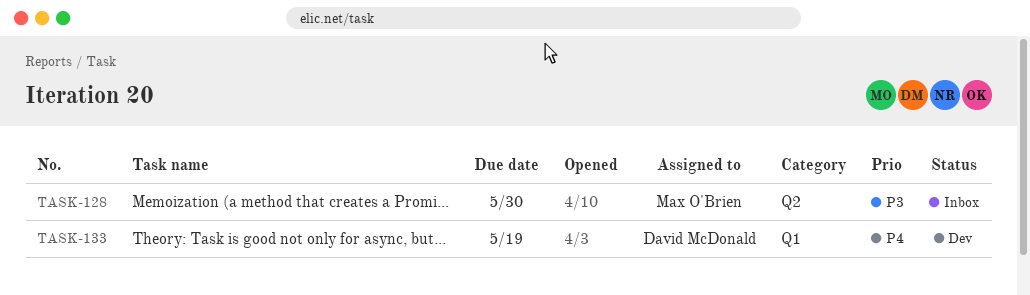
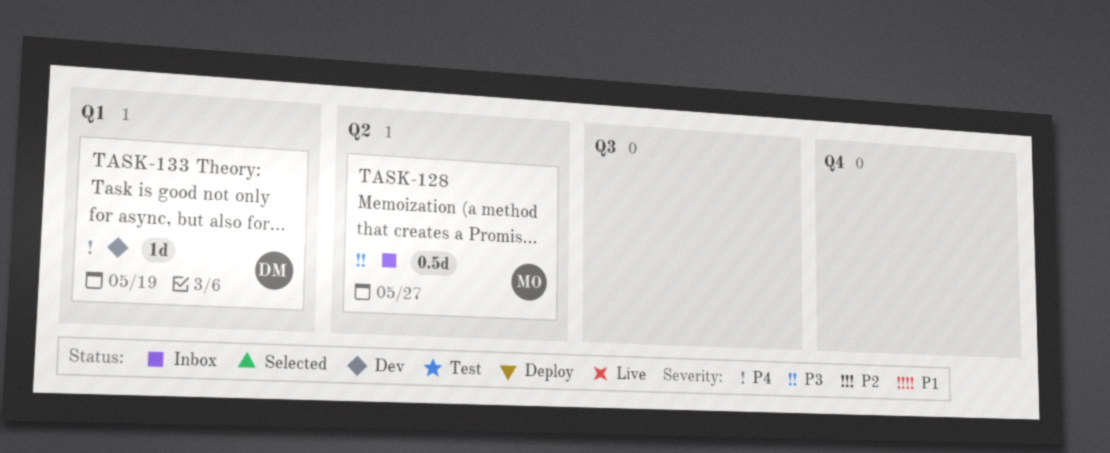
TASK-128, due: May 30 -> May 27

